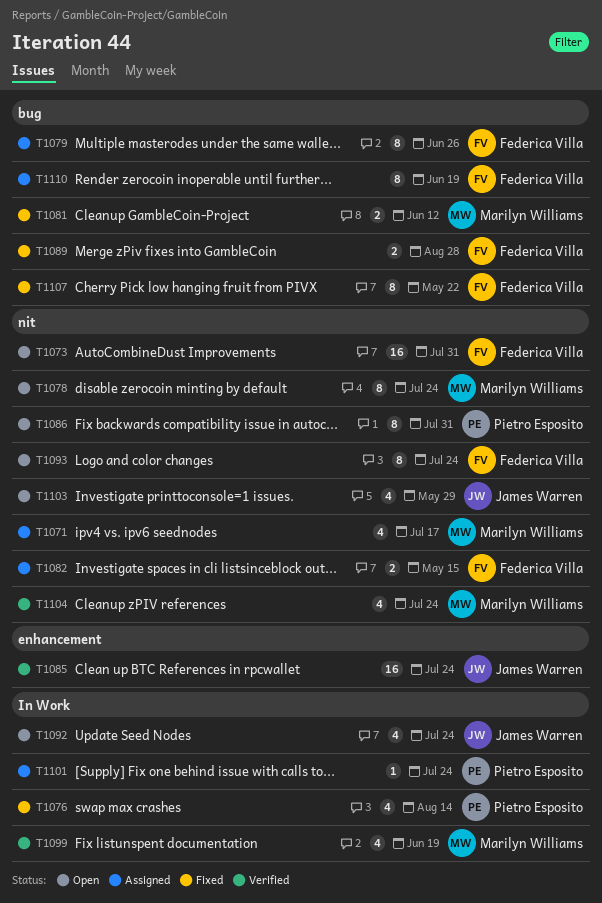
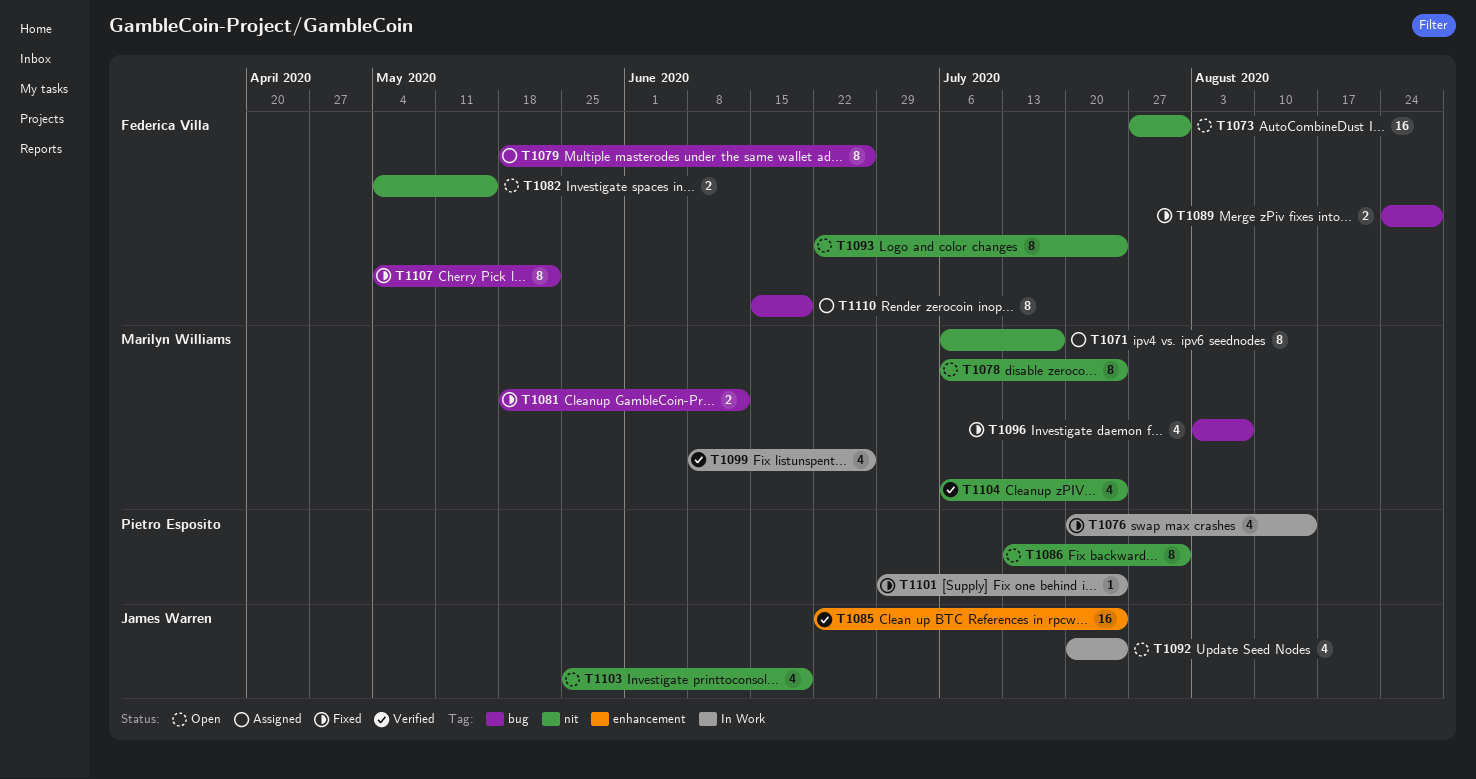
T1071, estimate: 4 -> 8
T1082, status: Assigned -> Open
T1096: none -> present
T1099, due: Jun 19 -> Jun 26
T1101, status: Assigned -> Fixed
T1103, due: May 29 -> Jun 19

